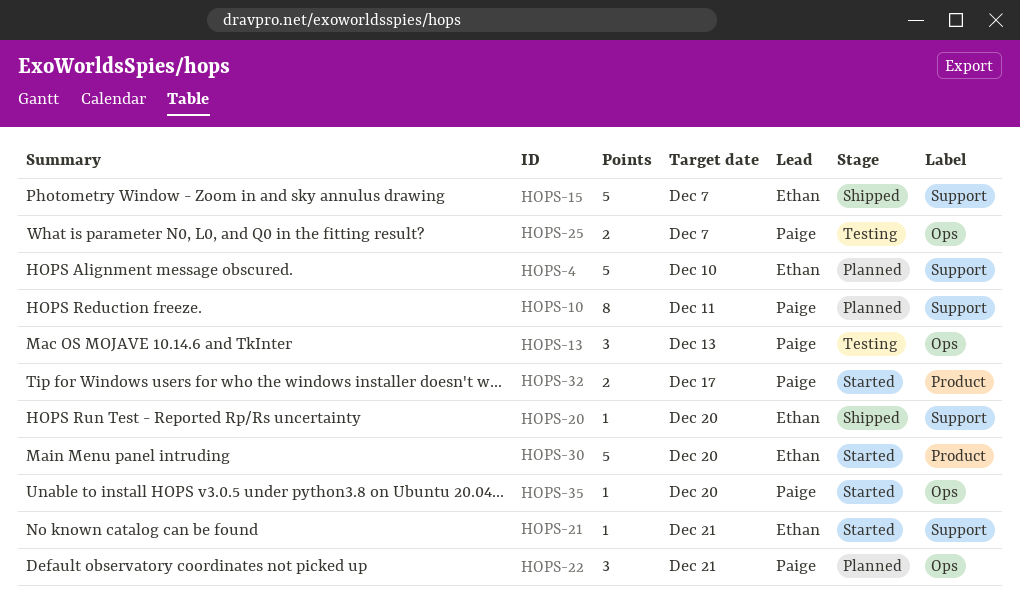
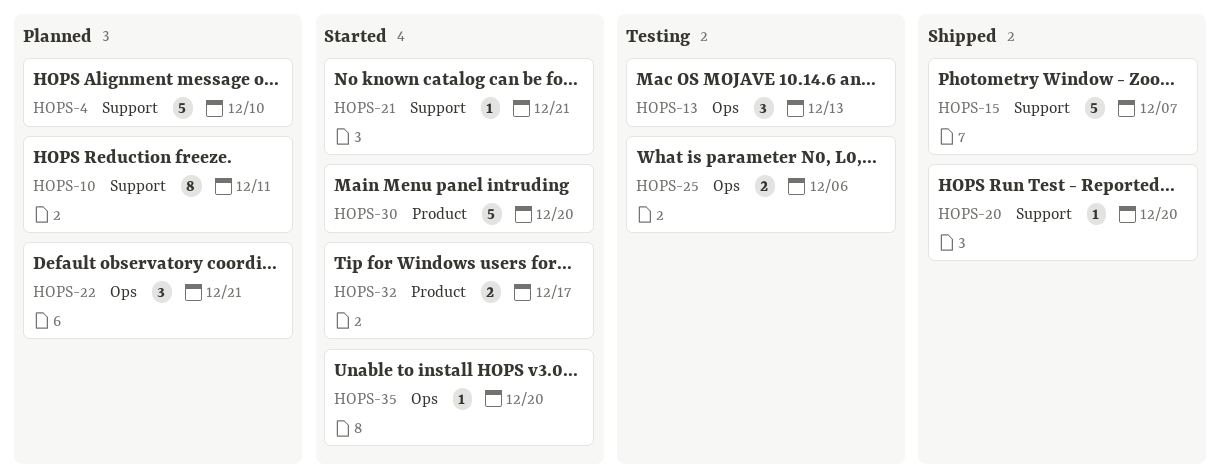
HOPS-25, due: Dec 7 -> Dec 6

